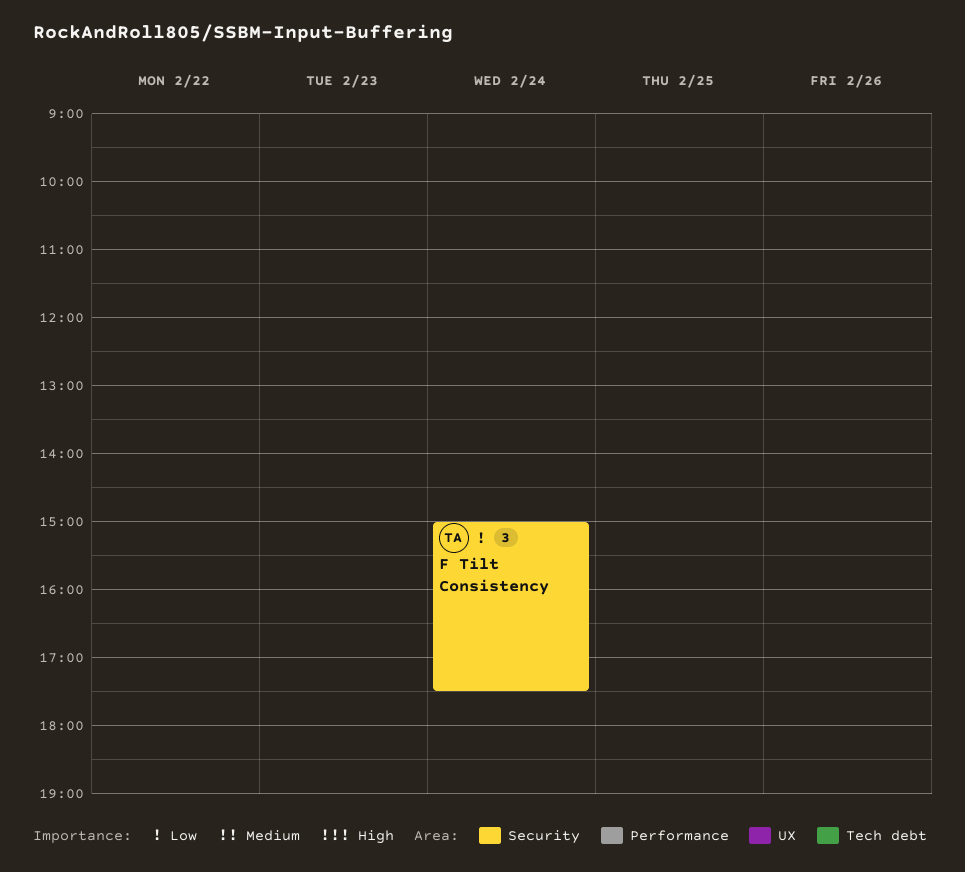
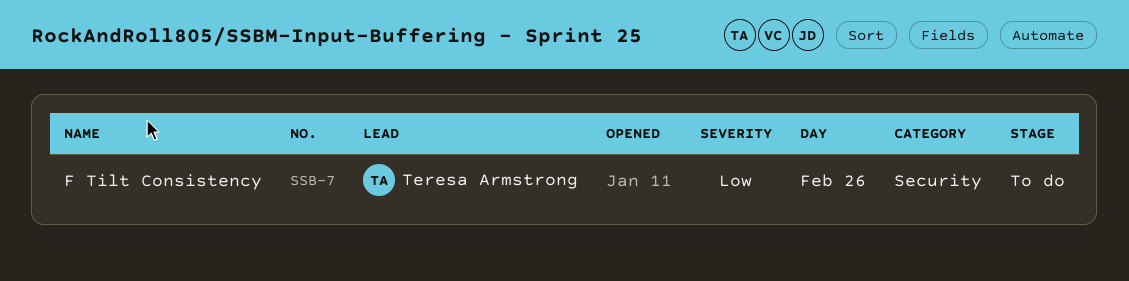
F Tilt Consistency, day: Feb 24 -> Feb 26

